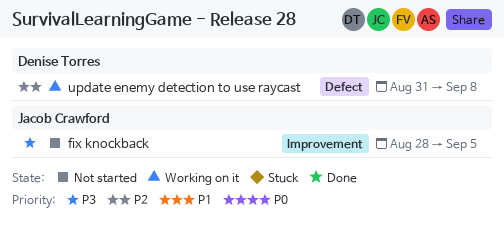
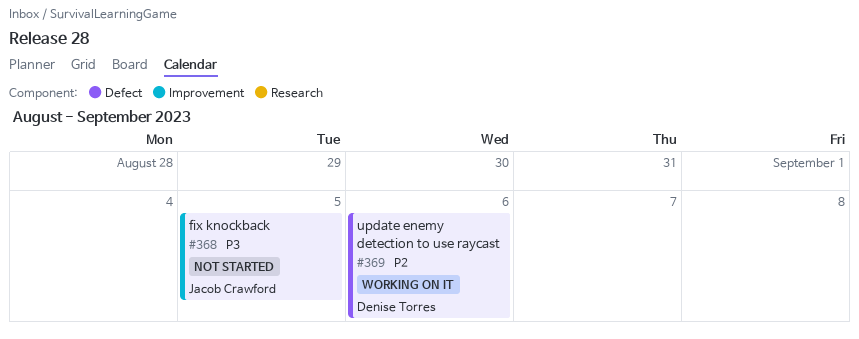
update enemy detection to use raycast, due: Sep 8 -> Sep 6

